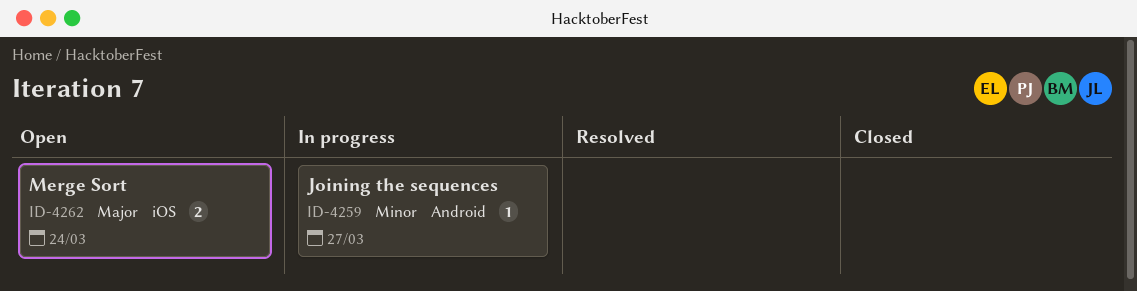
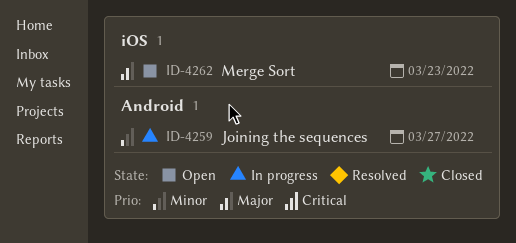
ID-4262, due: Mar 24 -> Mar 23

